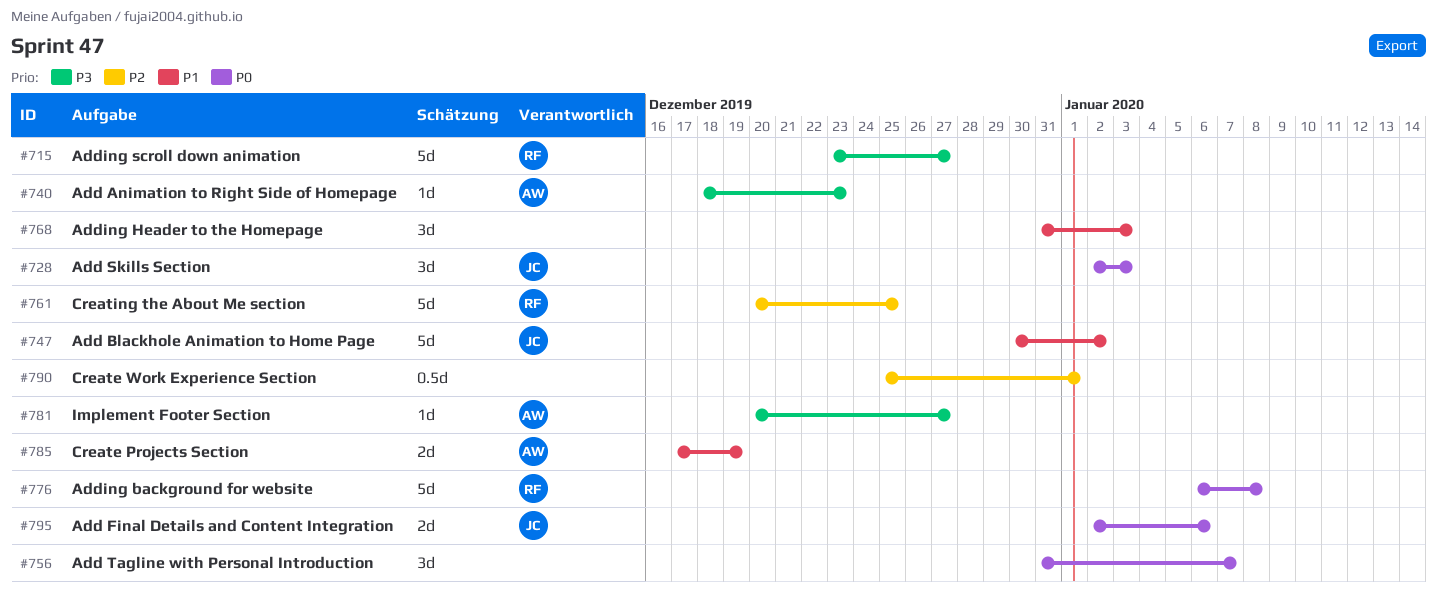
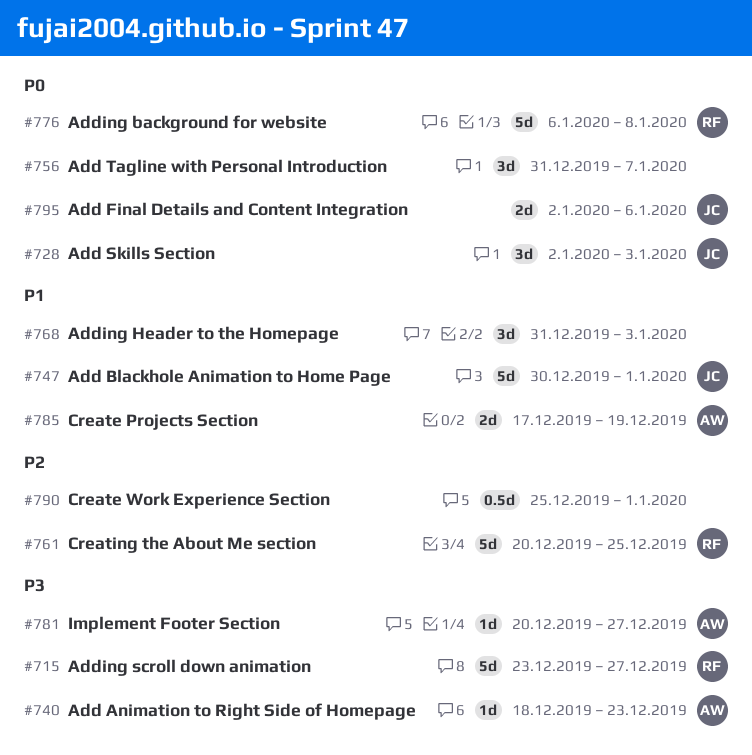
#747, due: Jan 2 -> Jan 1

